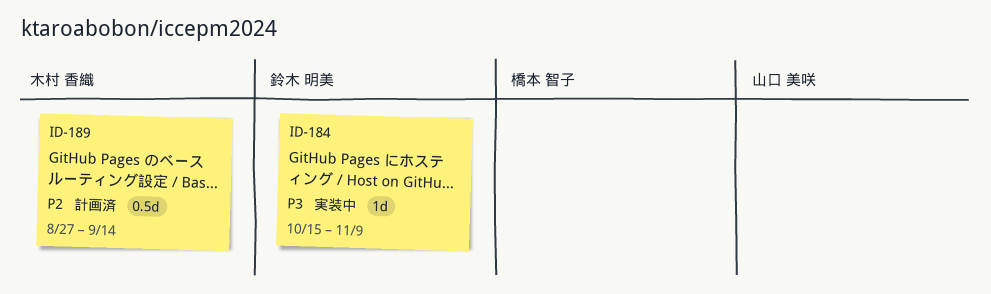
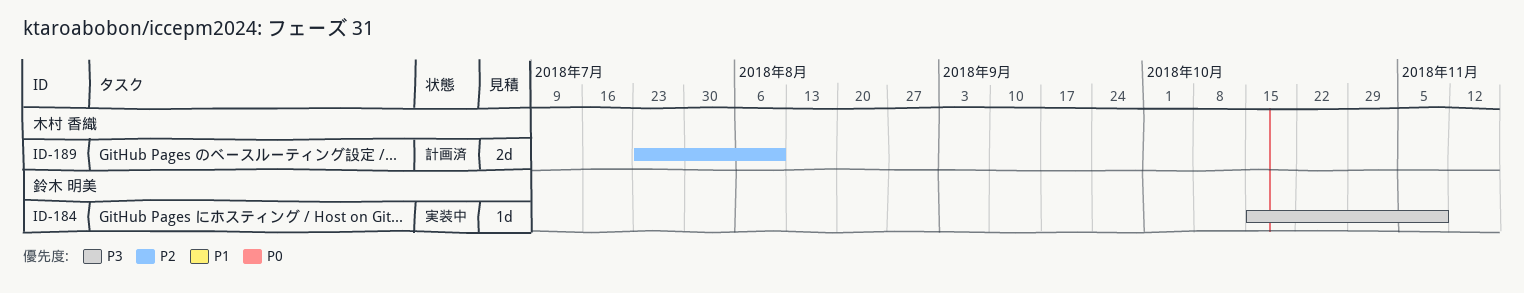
ID-189, estimate: 0.5d -> 2d
ID-189, start: Aug 27 -> Jul 23
ID-189, due: Sep 14 -> Aug 10

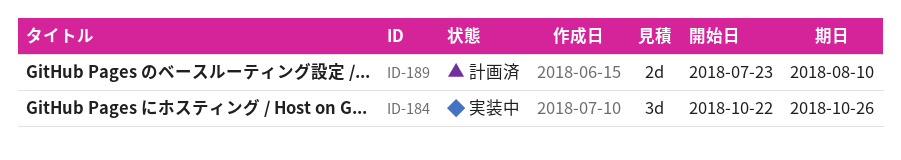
ID-184, estimate: 1d -> 3d
ID-184, start: Oct 15 -> Oct 22
ID-184, due: Nov 9 -> Oct 26

